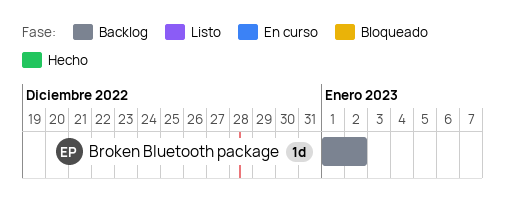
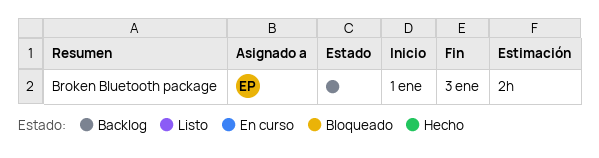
Broken Bluetooth package, estimate: 1d -> 2h
Broken Bluetooth package, due: Jan 2 -> Jan 3

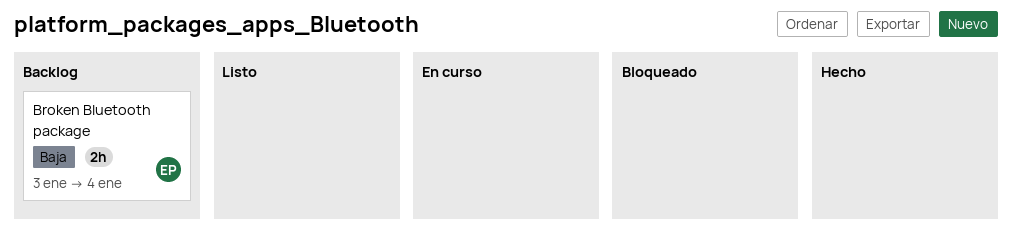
Broken Bluetooth package, start: Jan 1 -> Jan 3
Broken Bluetooth package, due: Jan 3 -> Jan 4

